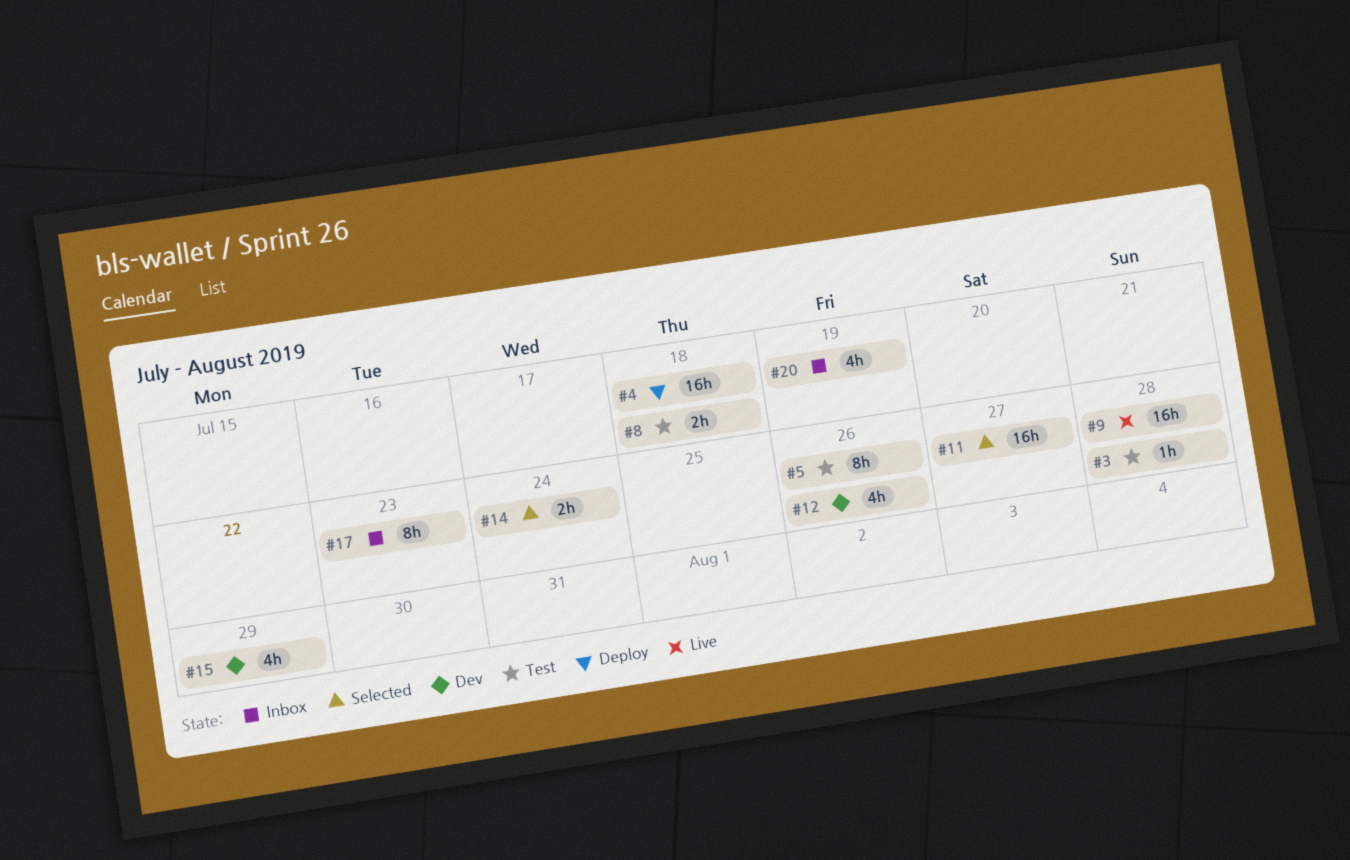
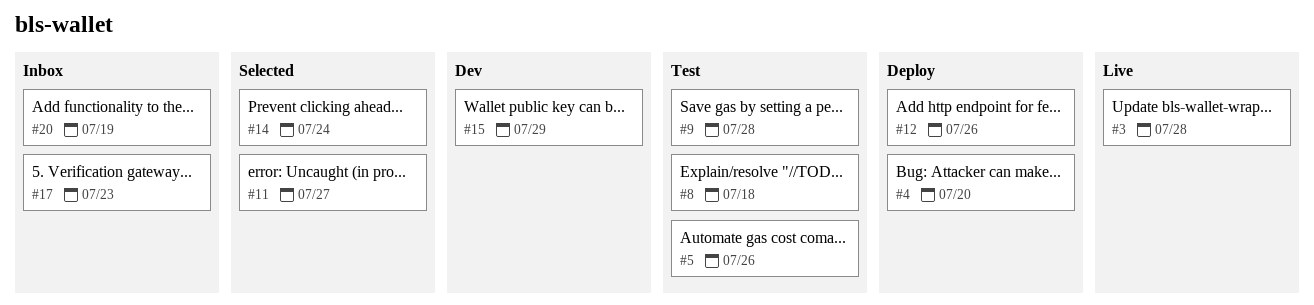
#3, status: Test -> Live
#4, due: Jul 18 -> Jul 20
#9, status: Live -> Test
#12, status: Dev -> Deploy

